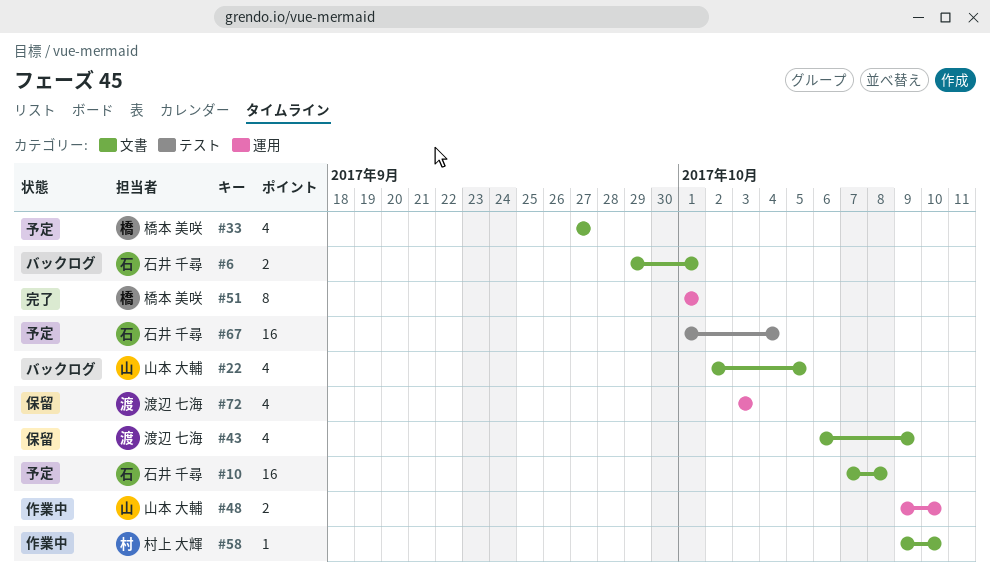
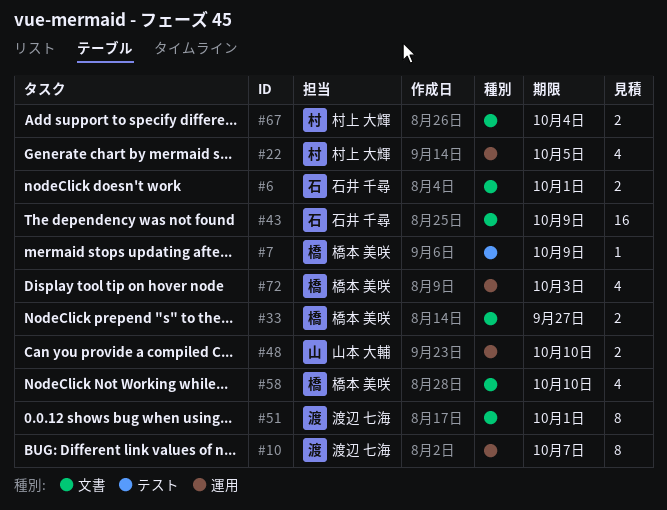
#7: none -> present
#10, owner: 石井 千尋 -> 渡辺 七海
#10, label: 文書 -> 運用
#10, estimate: 16 -> 8
#10, due: Oct 8 -> Oct 7
#22, owner: 山本 大輔 -> 村上 大輝
#22, label: 文書 -> 運用
#33, estimate: 4 -> 2
#43, owner: 渡辺 七海 -> 石井 千尋
#43, estimate: 4 -> 16
#51, owner: 橋本 美咲 -> 渡辺 七海
#51, label: 運用 -> 文書
#58, owner: 村上 大輝 -> 橋本 美咲
#58, estimate: 1 -> 4
#67, owner: 石井 千尋 -> 村上 大輝
#67, label: テスト -> 文書
#67, estimate: 16 -> 2
#72, owner: 渡辺 七海 -> 橋本 美咲

